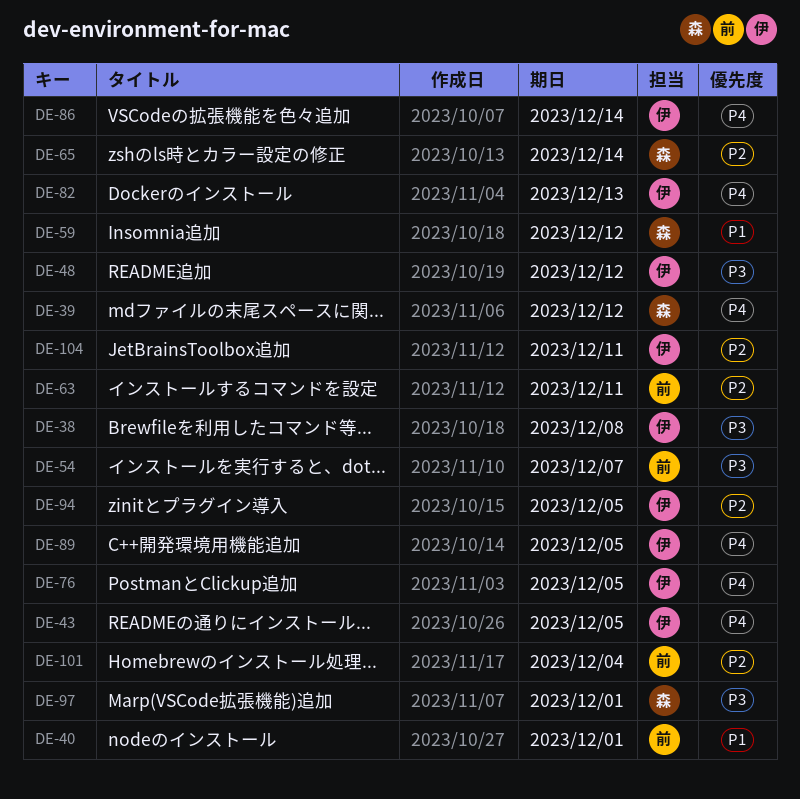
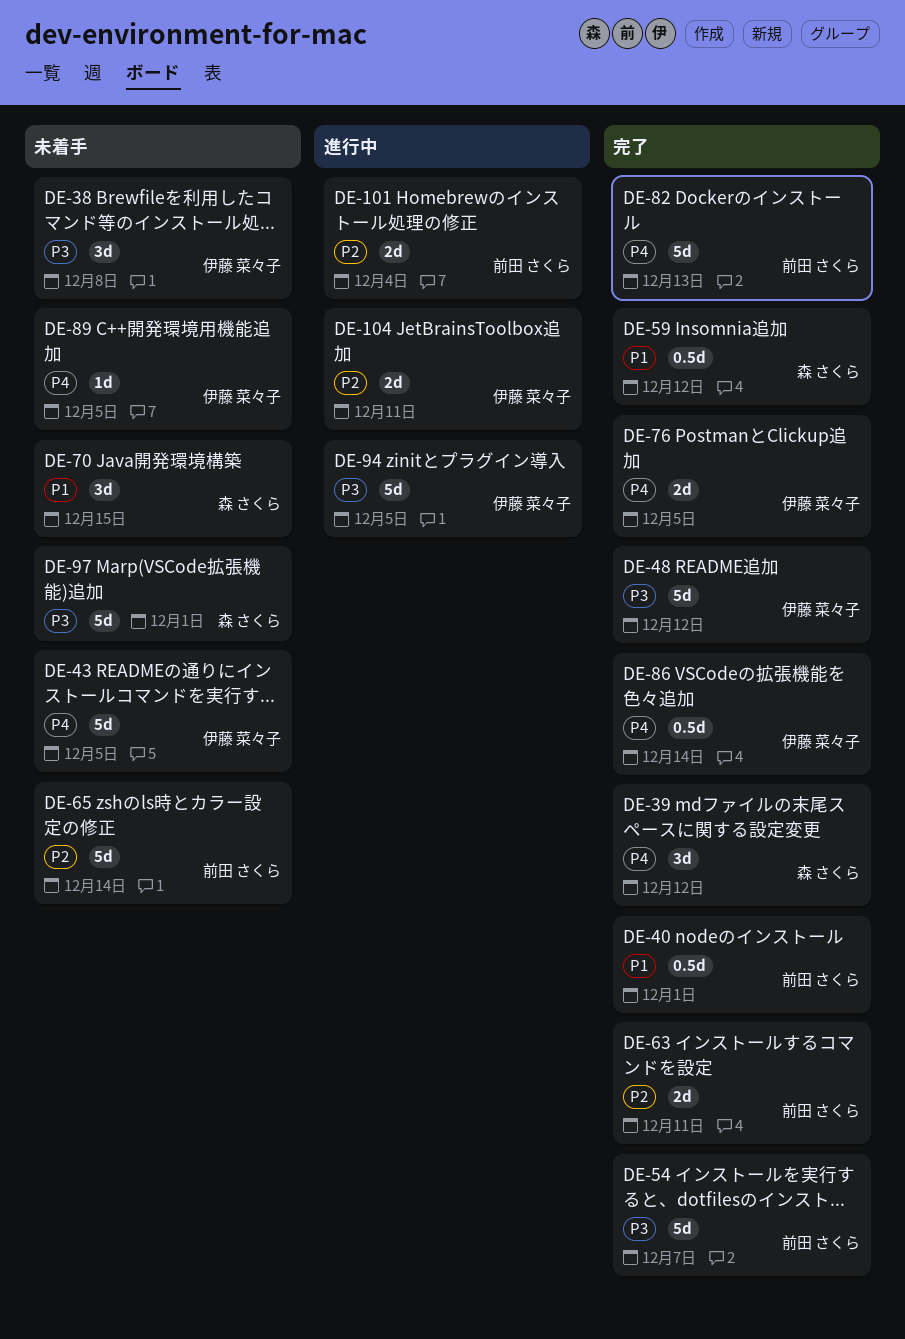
DE-65, owner: 森 さくら -> 前田 さくら
DE-70: none -> present
DE-82, owner: 伊藤 菜々子 -> 前田 さくら
DE-94, priority: P2 -> P3

